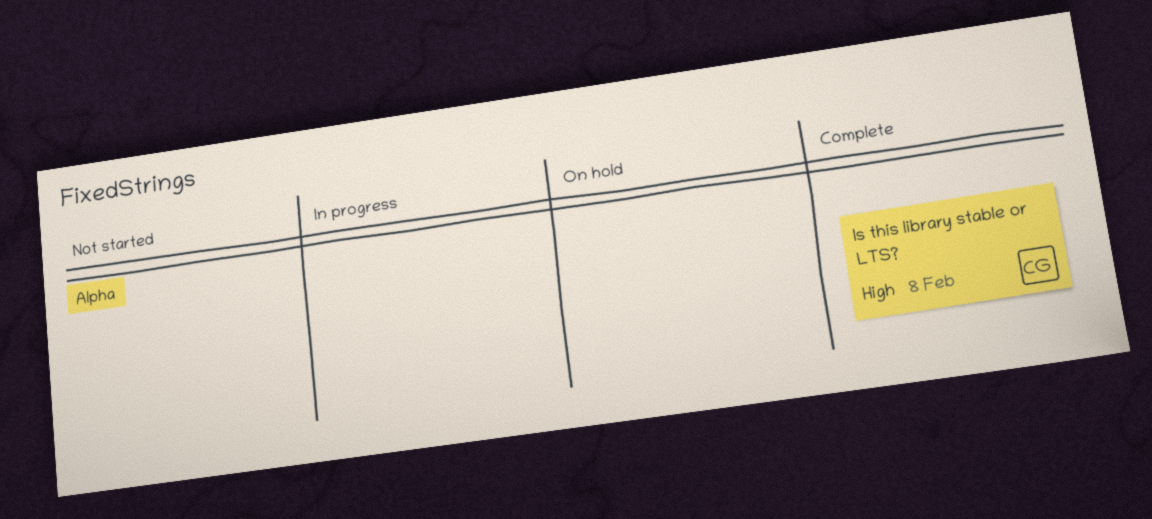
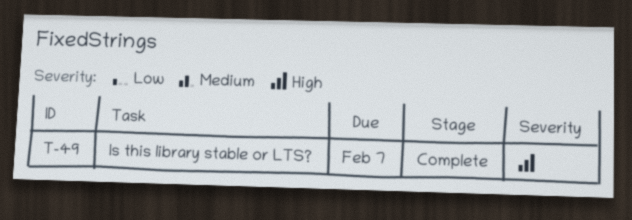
Is this library stable or LTS?, due: Feb 8 -> Feb 7

